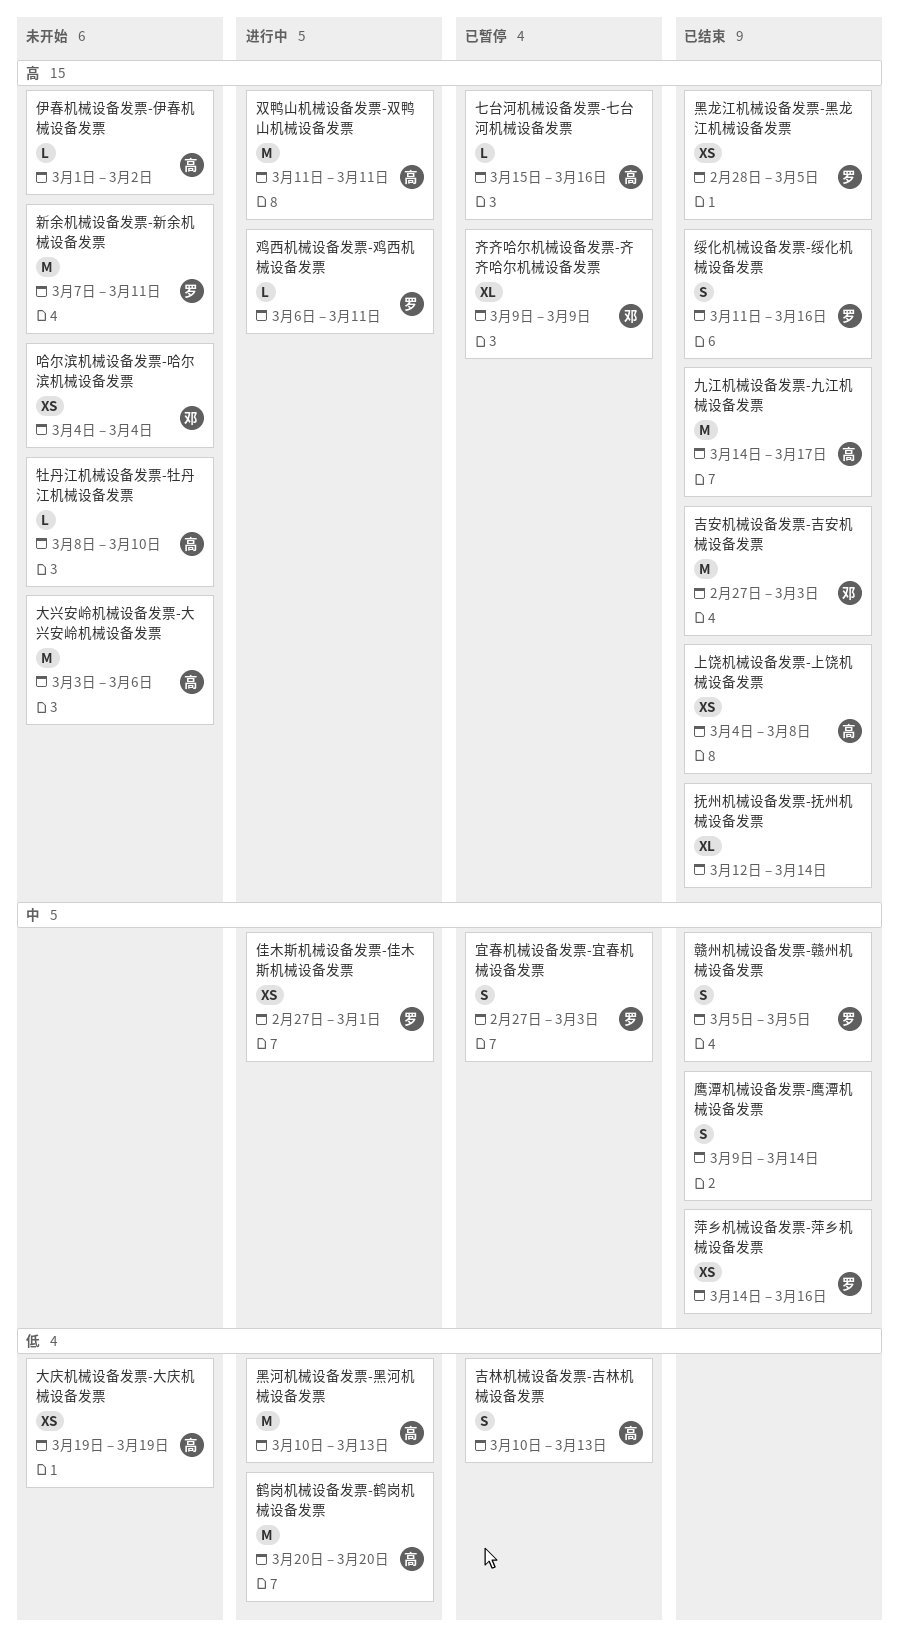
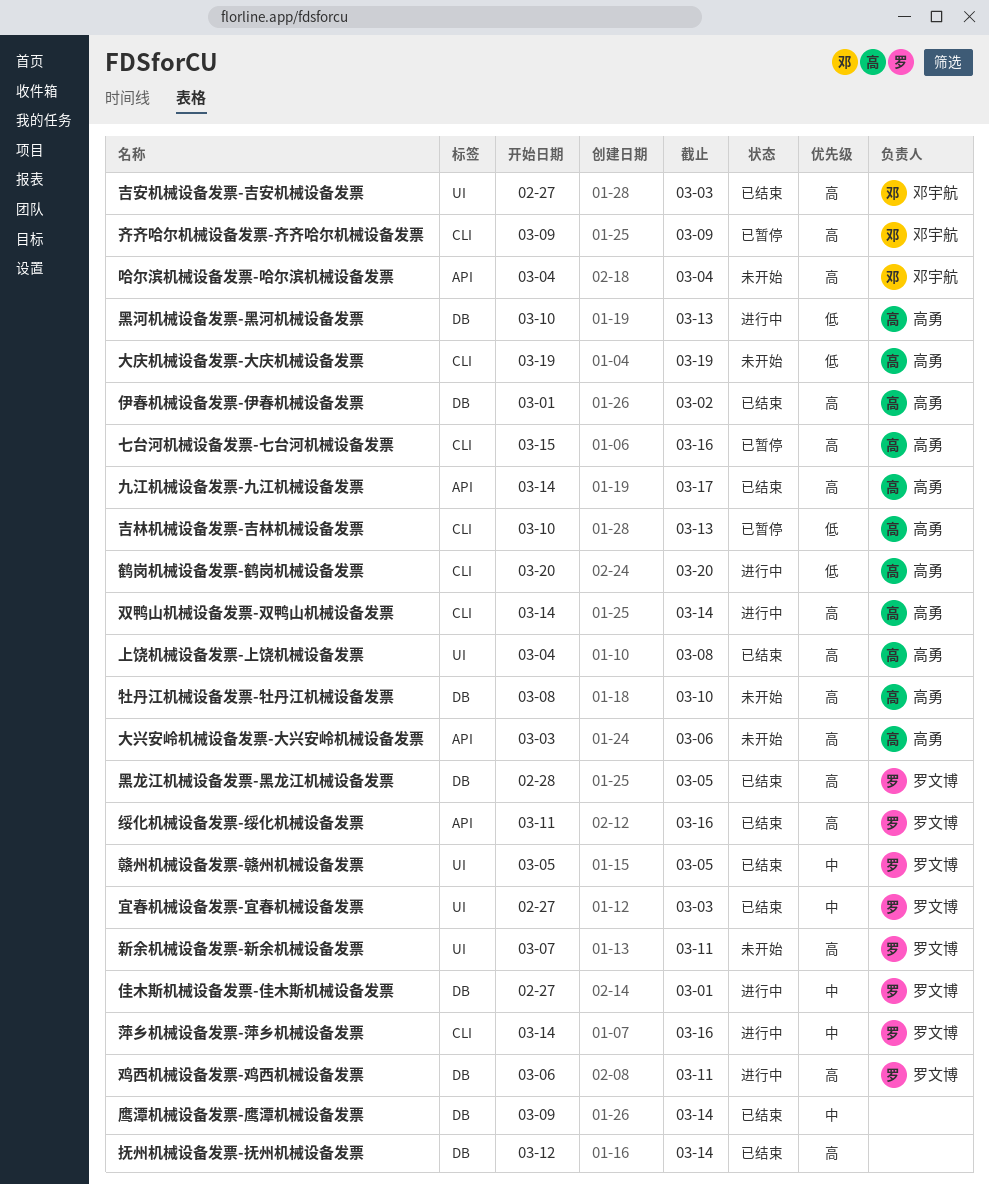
伊春机械设备发票-伊春机械设备发票, status: 未开始 -> 已结束
双鸭山机械设备发票-双鸭山机械设备发票, start: Mar 11 -> Mar 14
双鸭山机械设备发票-双鸭山机械设备发票, due: Mar 11 -> Mar 14
宜春机械设备发票-宜春机械设备发票, status: 已暂停 -> 已结束
萍乡机械设备发票-萍乡机械设备发票, status: 已结束 -> 进行中

